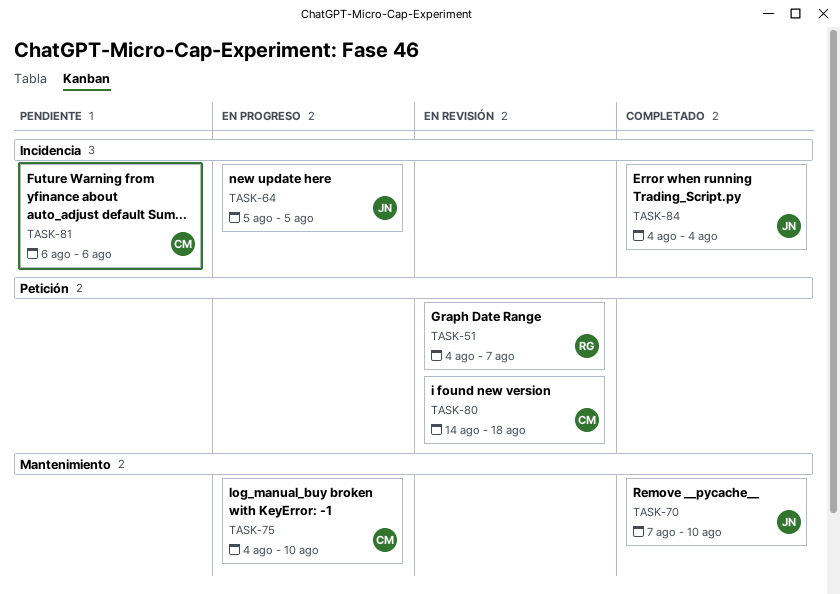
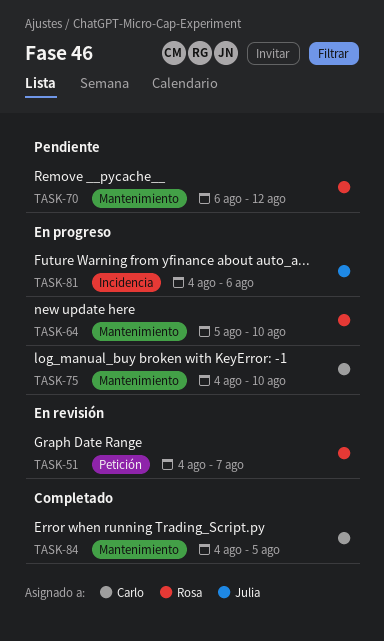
TASK-64, owner: Julia -> Rosa
TASK-64, label: Incidencia -> Mantenimiento
TASK-64, due: Aug 5 -> Aug 10
TASK-70, status: Completado -> Pendiente
TASK-70, owner: Julia -> Rosa
TASK-70, start: Aug 7 -> Aug 6
TASK-70, due: Aug 10 -> Aug 12
TASK-80: present -> none
TASK-81, status: Pendiente -> En progreso
TASK-81, owner: Carlo -> Julia
TASK-81, start: Aug 6 -> Aug 4
TASK-84, owner: Julia -> Carlo
TASK-84, label: Incidencia -> Mantenimiento
TASK-84, due: Aug 4 -> Aug 5

